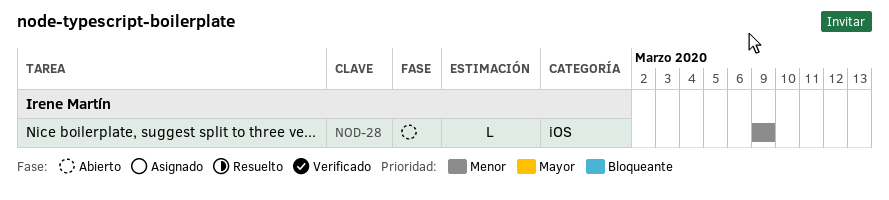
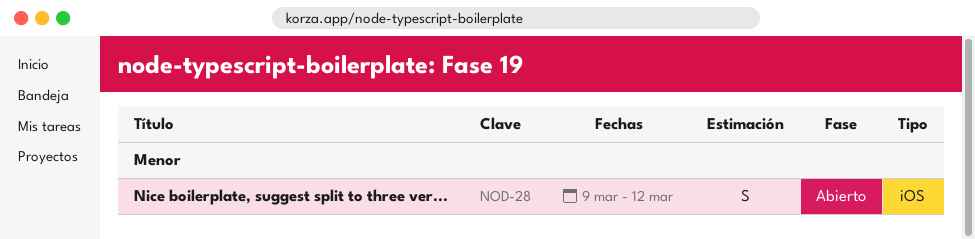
NOD-28, estimate: L -> S
NOD-28, due: Mar 9 -> Mar 12

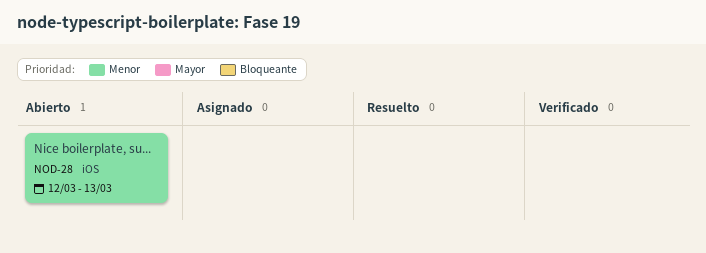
NOD-28, start: Mar 9 -> Mar 12
NOD-28, due: Mar 12 -> Mar 13

